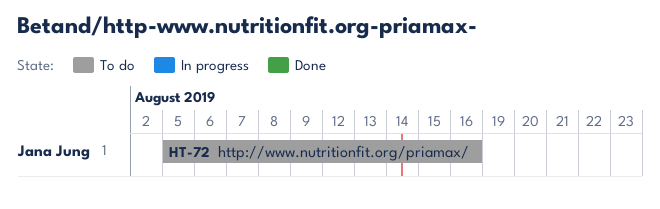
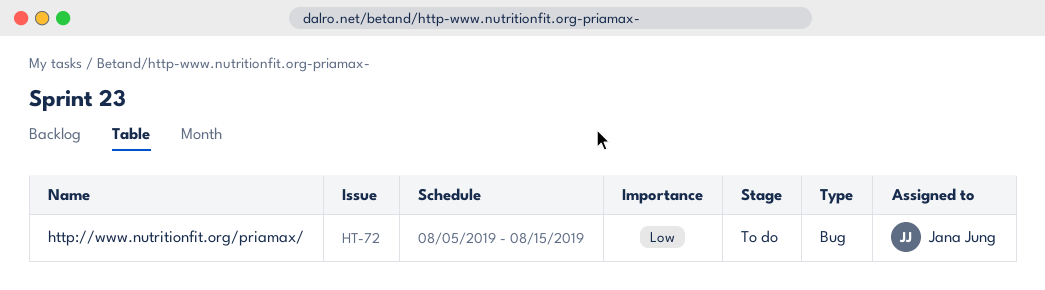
HT-72, due: Aug 16 -> Aug 15

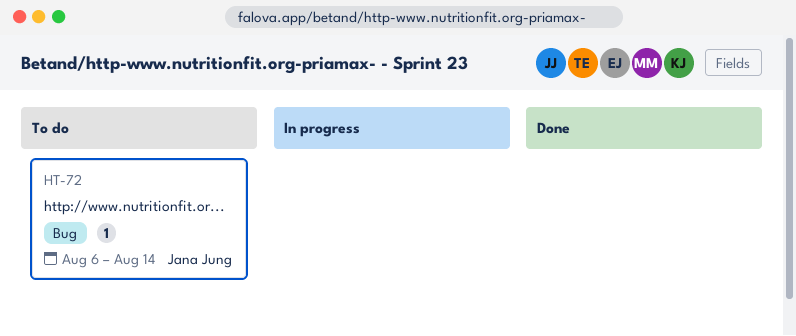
HT-72, start: Aug 5 -> Aug 6
HT-72, due: Aug 15 -> Aug 14

